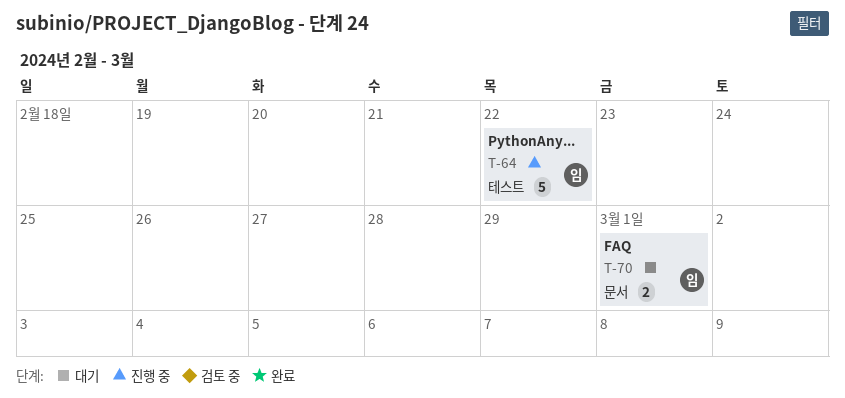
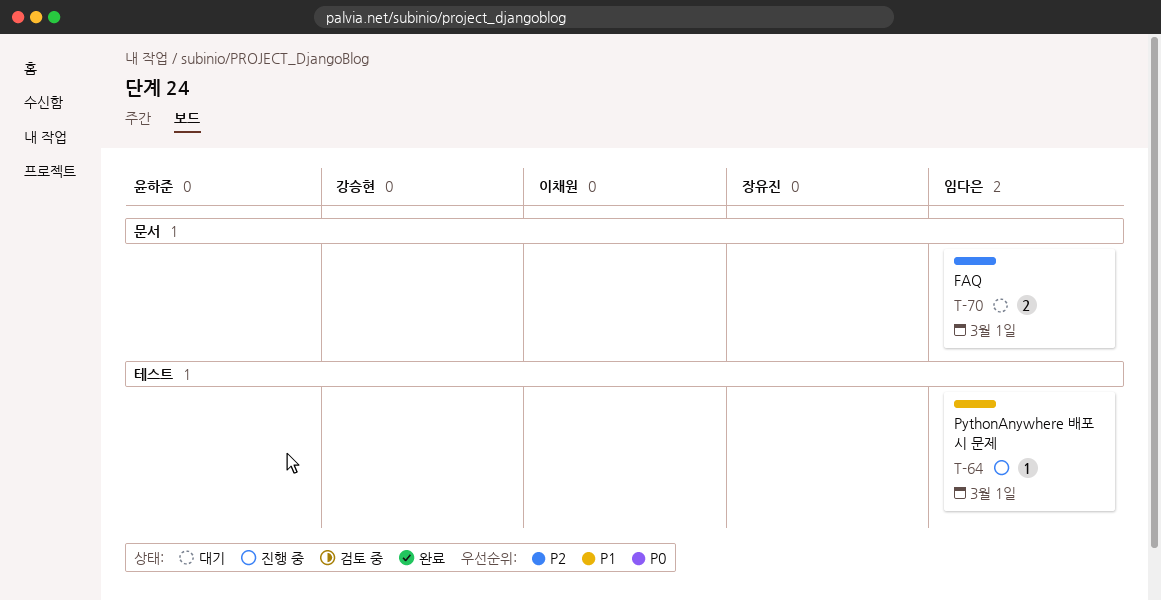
T-64, estimate: 5 -> 1
T-64, due: Feb 22 -> Mar 1

